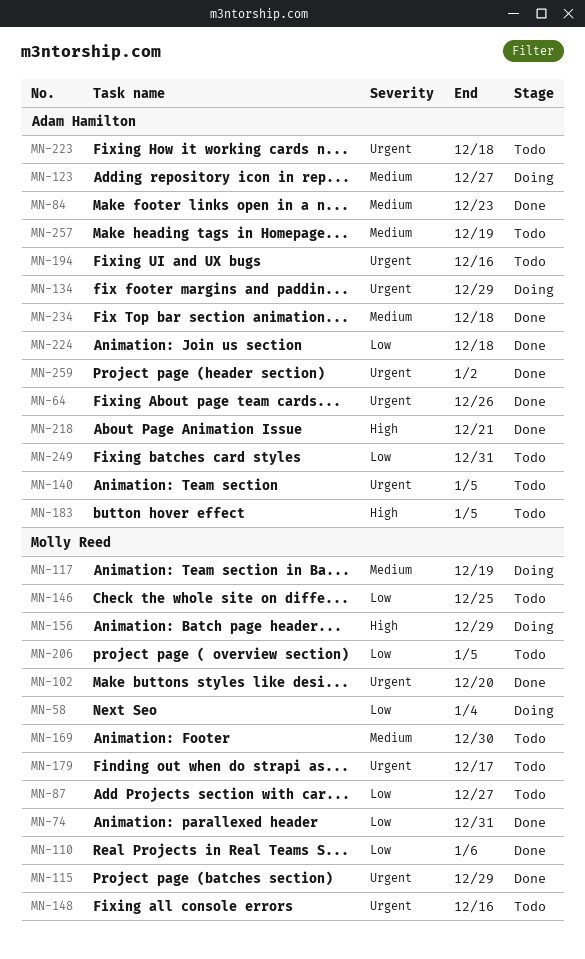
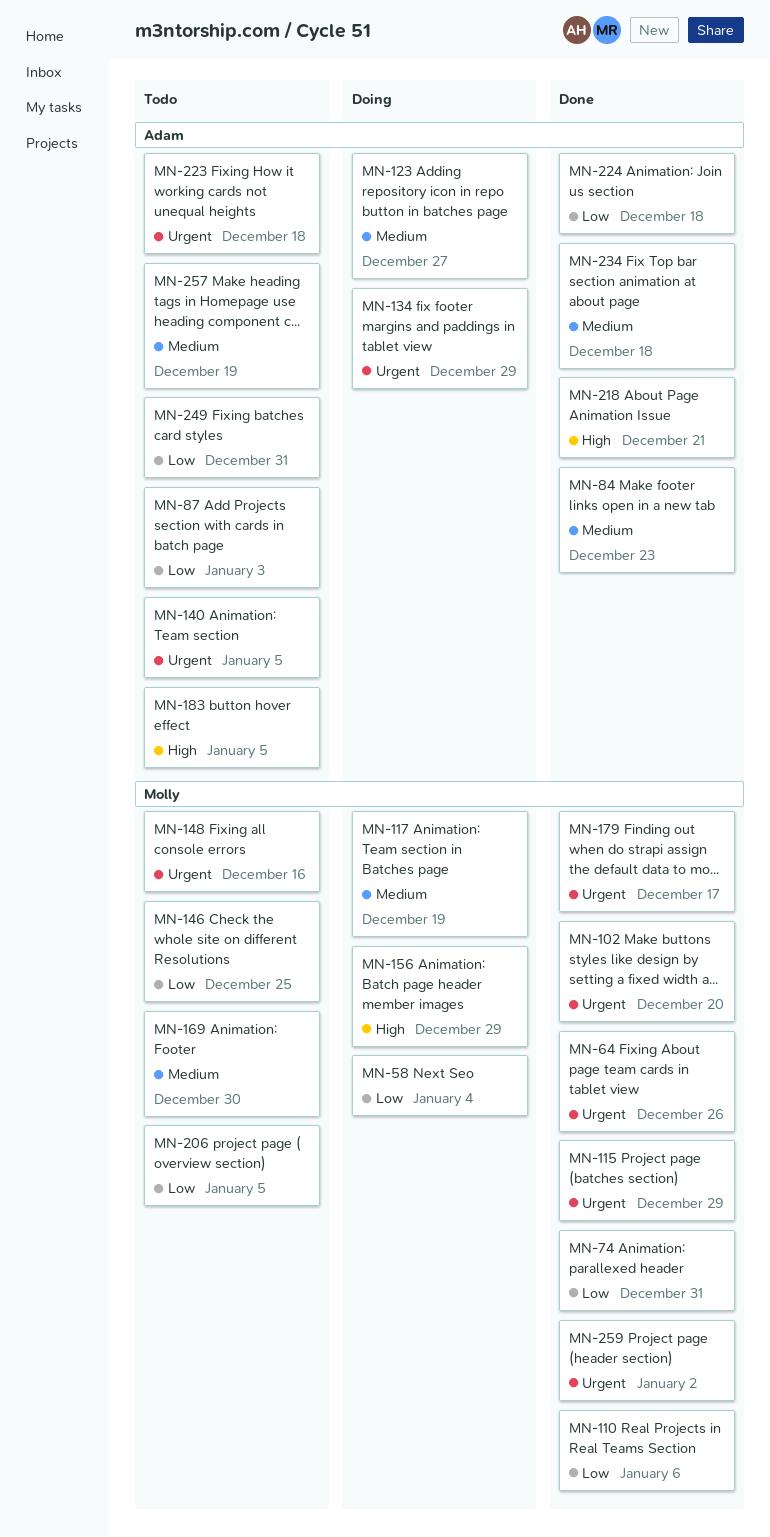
MN-64, owner: Adam Hamilton -> Molly Reed
MN-87, owner: Molly Reed -> Adam Hamilton
MN-87, due: Dec 27 -> Jan 3
MN-179, status: Todo -> Done
MN-194: present -> none
MN-259, owner: Adam Hamilton -> Molly Reed

